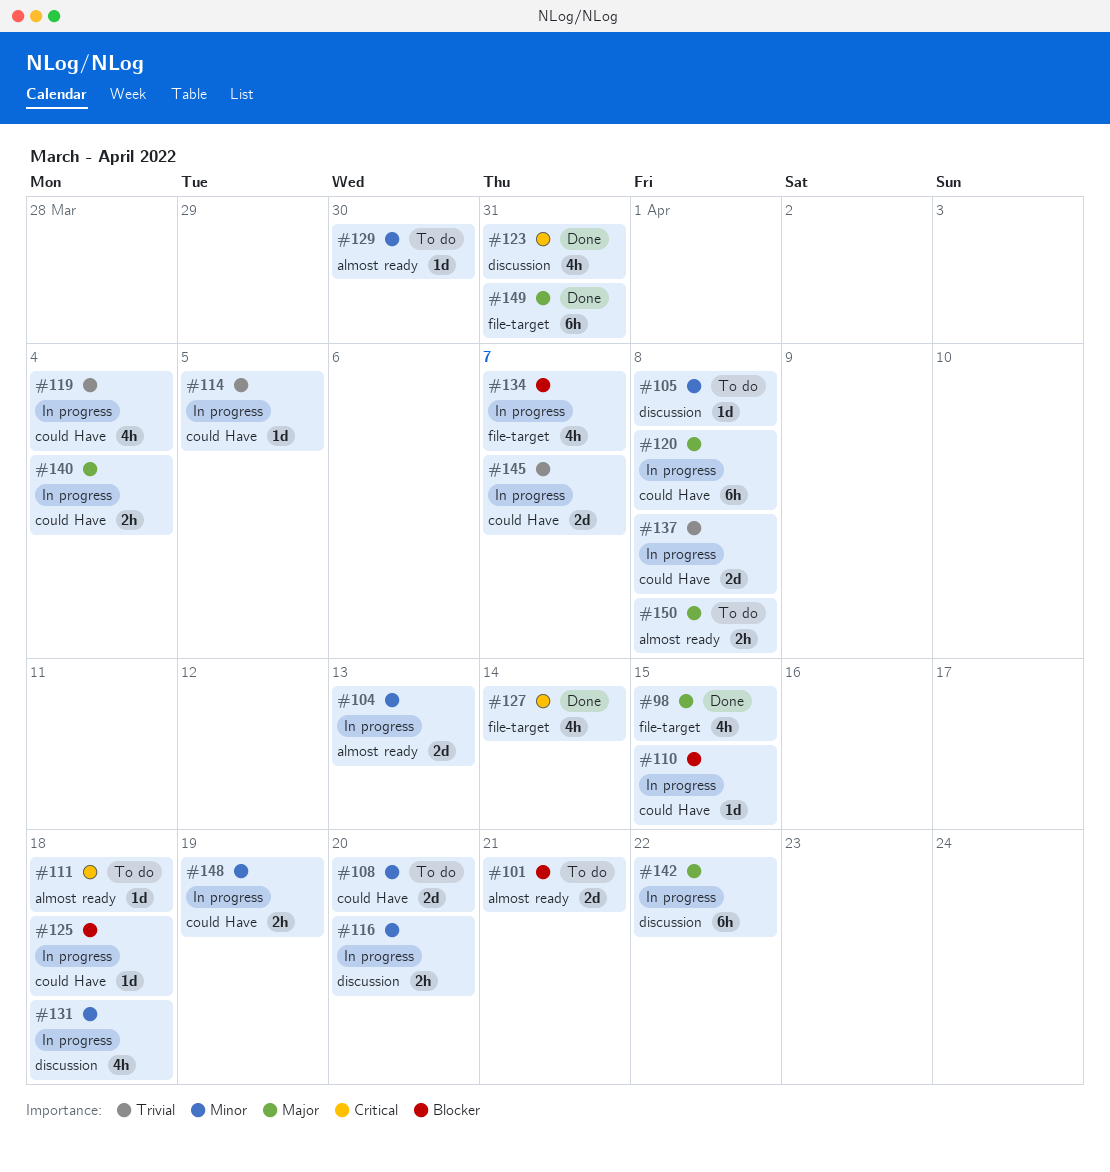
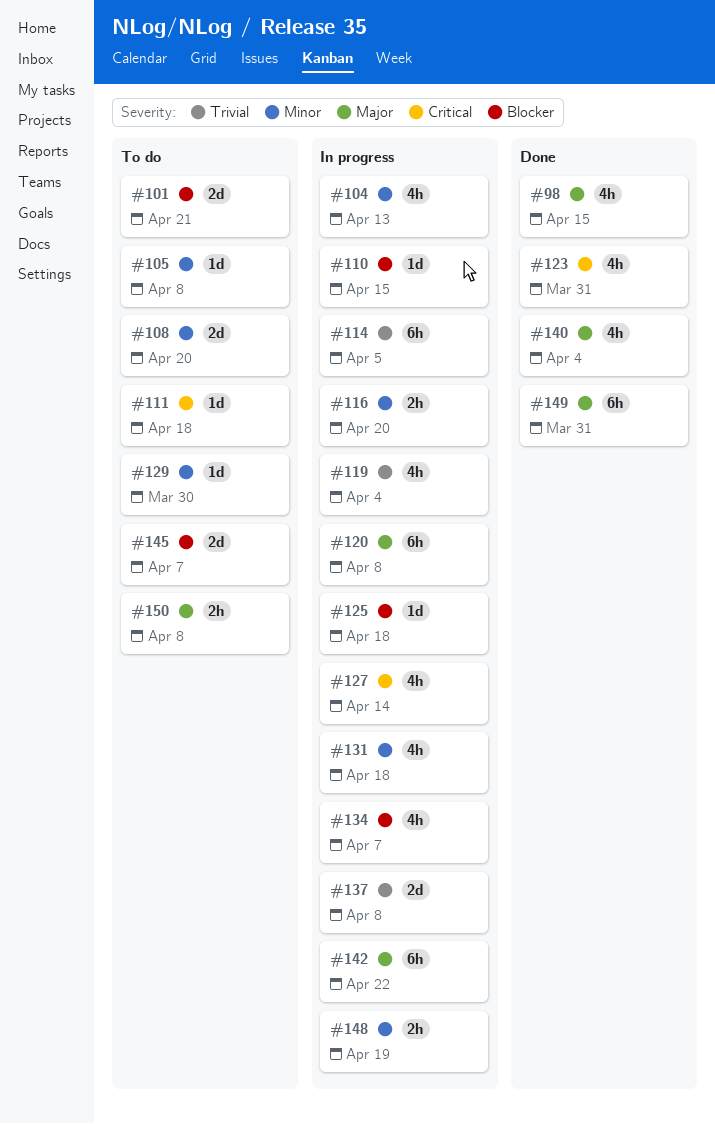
#104, estimate: 2d -> 4h
#114, estimate: 1d -> 6h
#127, status: Done -> In progress
#140, status: In progress -> Done
#140, estimate: 2h -> 4h
#145, status: In progress -> To do
#145, priority: Trivial -> Blocker

